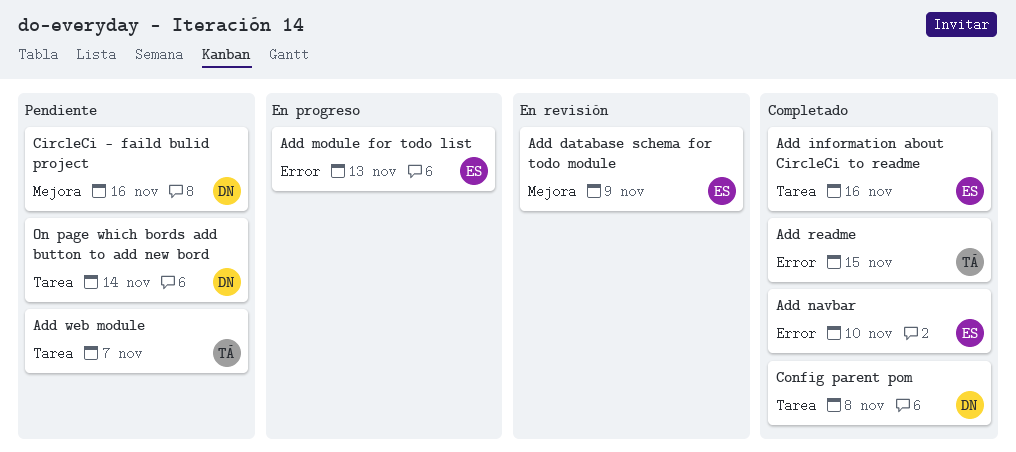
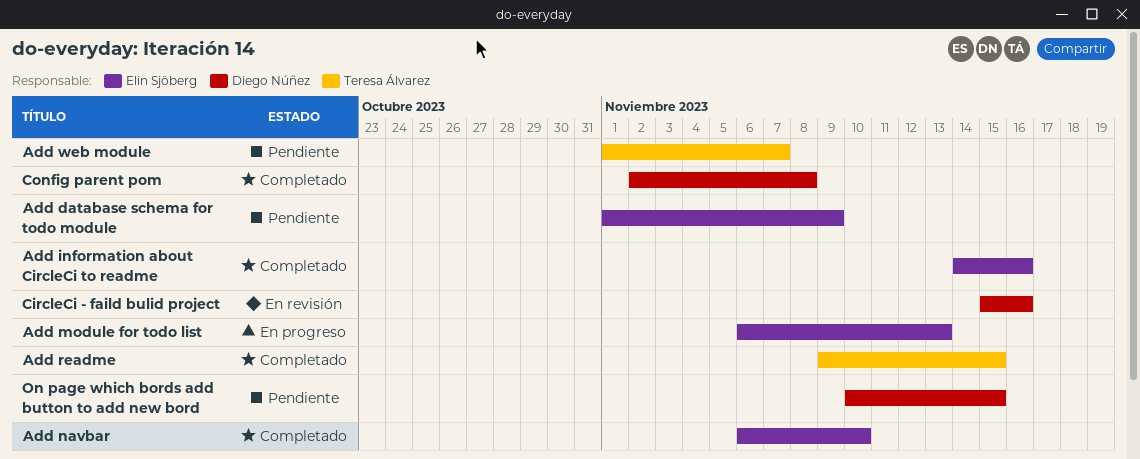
Add database schema for todo module, status: En revisión -> Pendiente
CircleCi - faild bulid project, status: Pendiente -> En revisión
On page which bords add button to add new bord, due: Nov 14 -> Nov 15

